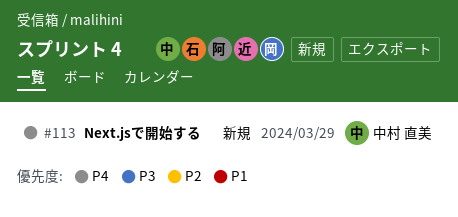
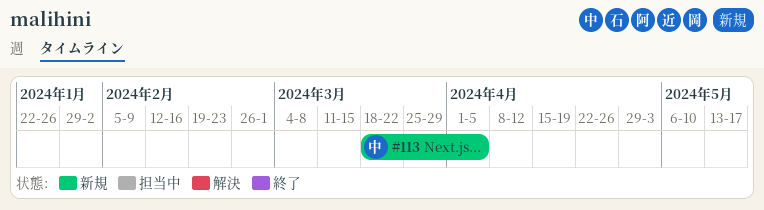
#113, due: Mar 29 -> Apr 5

